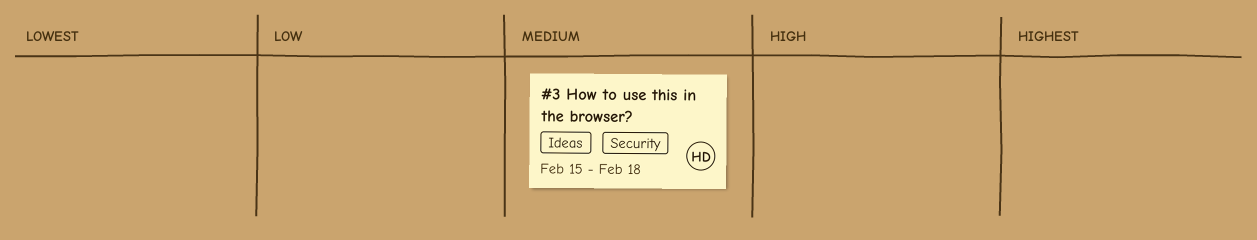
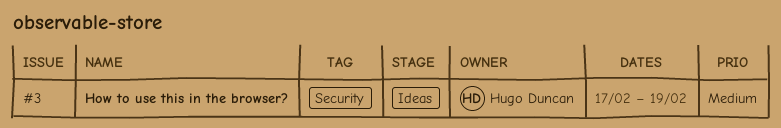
#3, start: Feb 15 -> Feb 17
#3, due: Feb 18 -> Feb 19

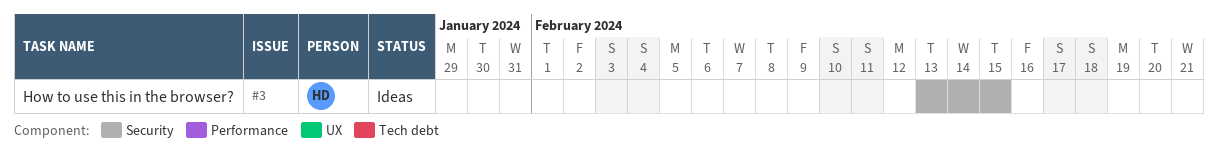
#3, start: Feb 17 -> Feb 13
#3, due: Feb 19 -> Feb 15

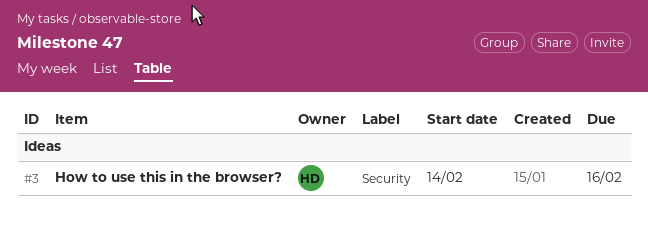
#3, start: Feb 13 -> Feb 14
#3, due: Feb 15 -> Feb 16

